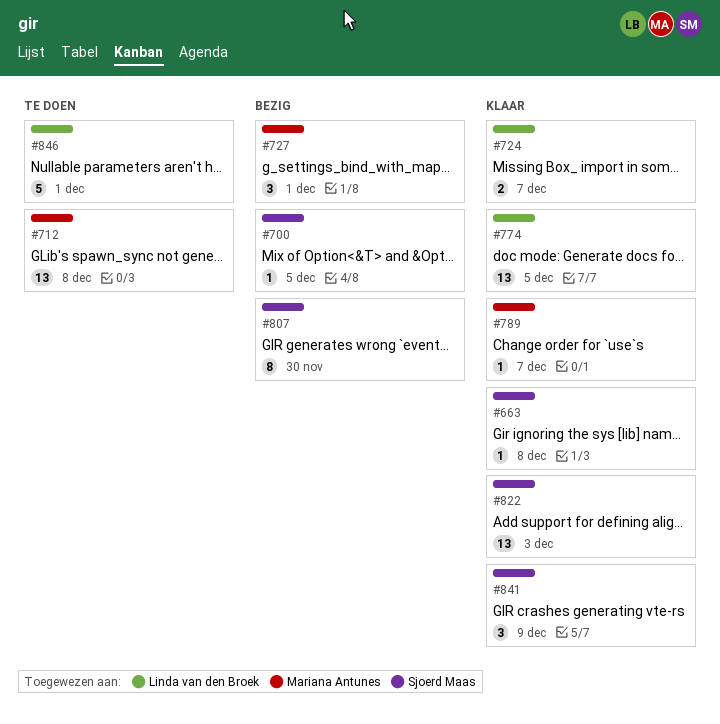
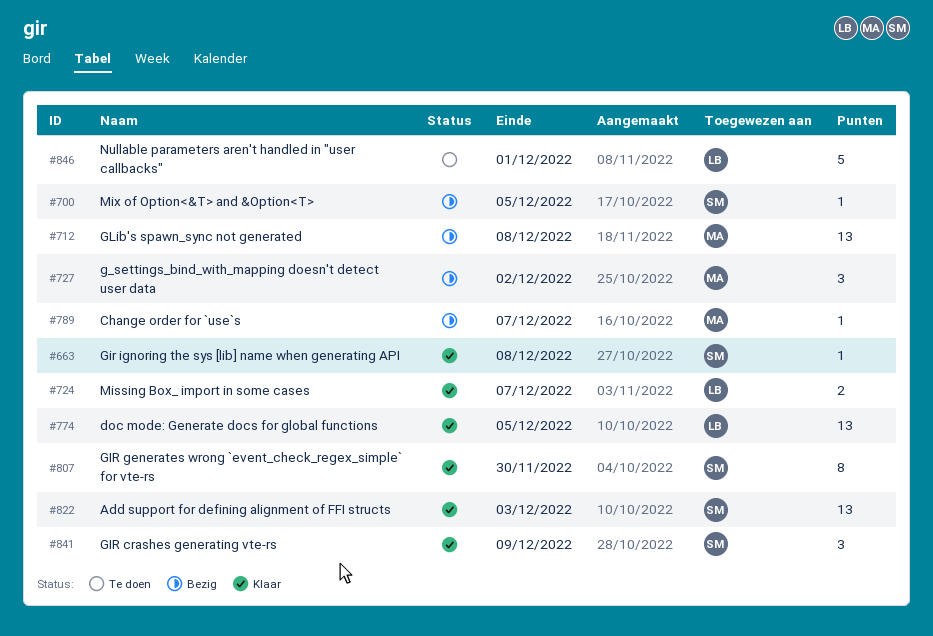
#712, status: Te doen -> Bezig
#727, due: Dec 1 -> Dec 2
#789, status: Klaar -> Bezig
#807, status: Bezig -> Klaar

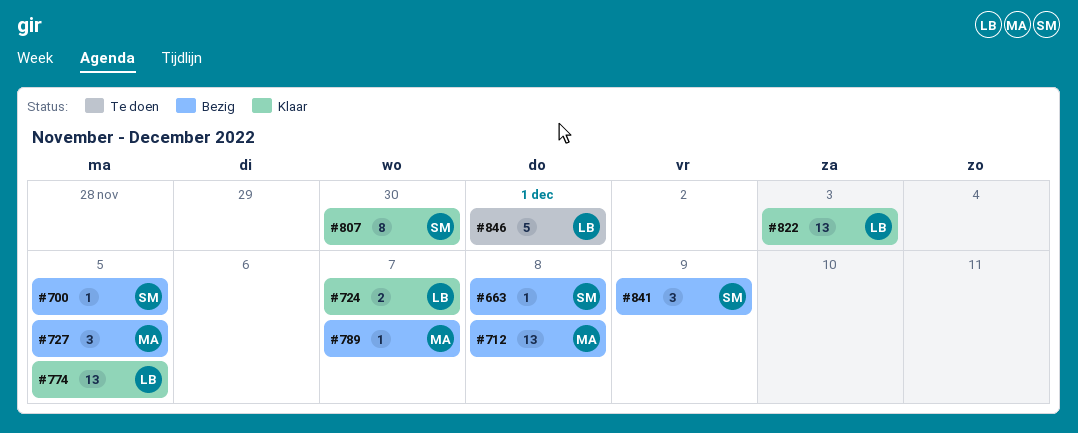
#663, status: Klaar -> Bezig
#727, due: Dec 2 -> Dec 5
#822, owner: SM -> LB
#841, status: Klaar -> Bezig

